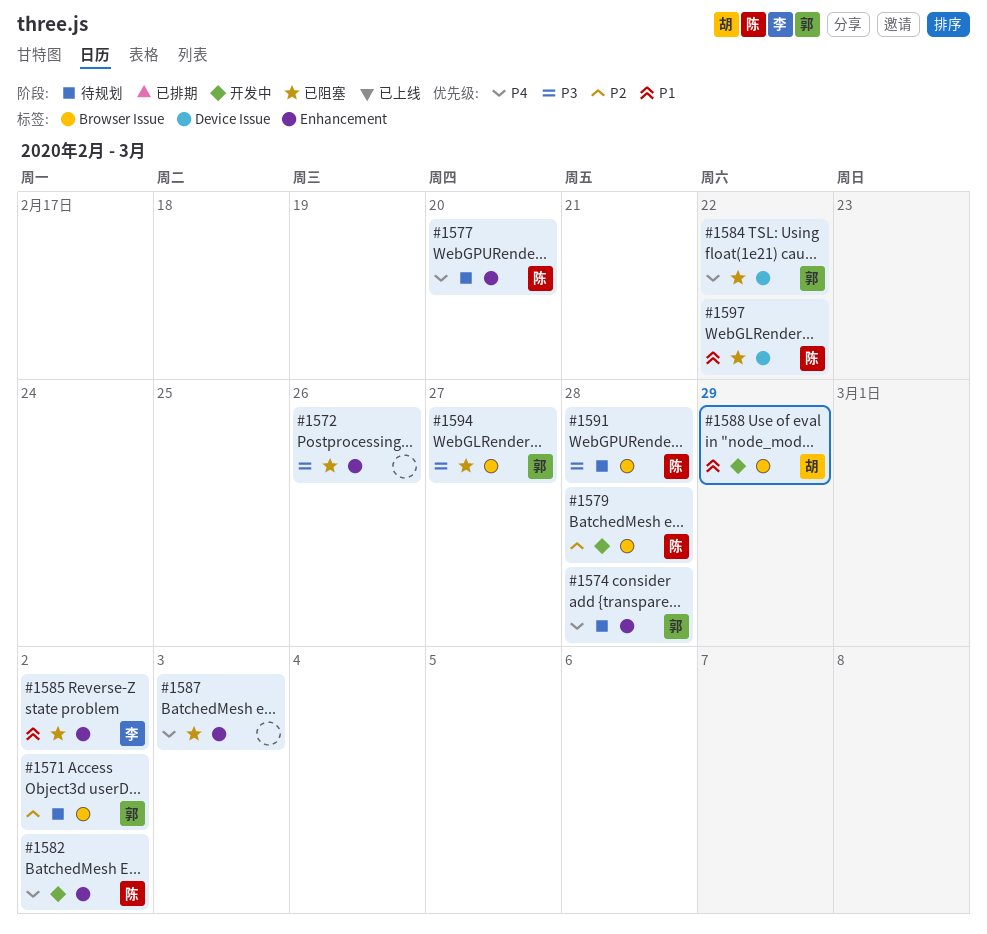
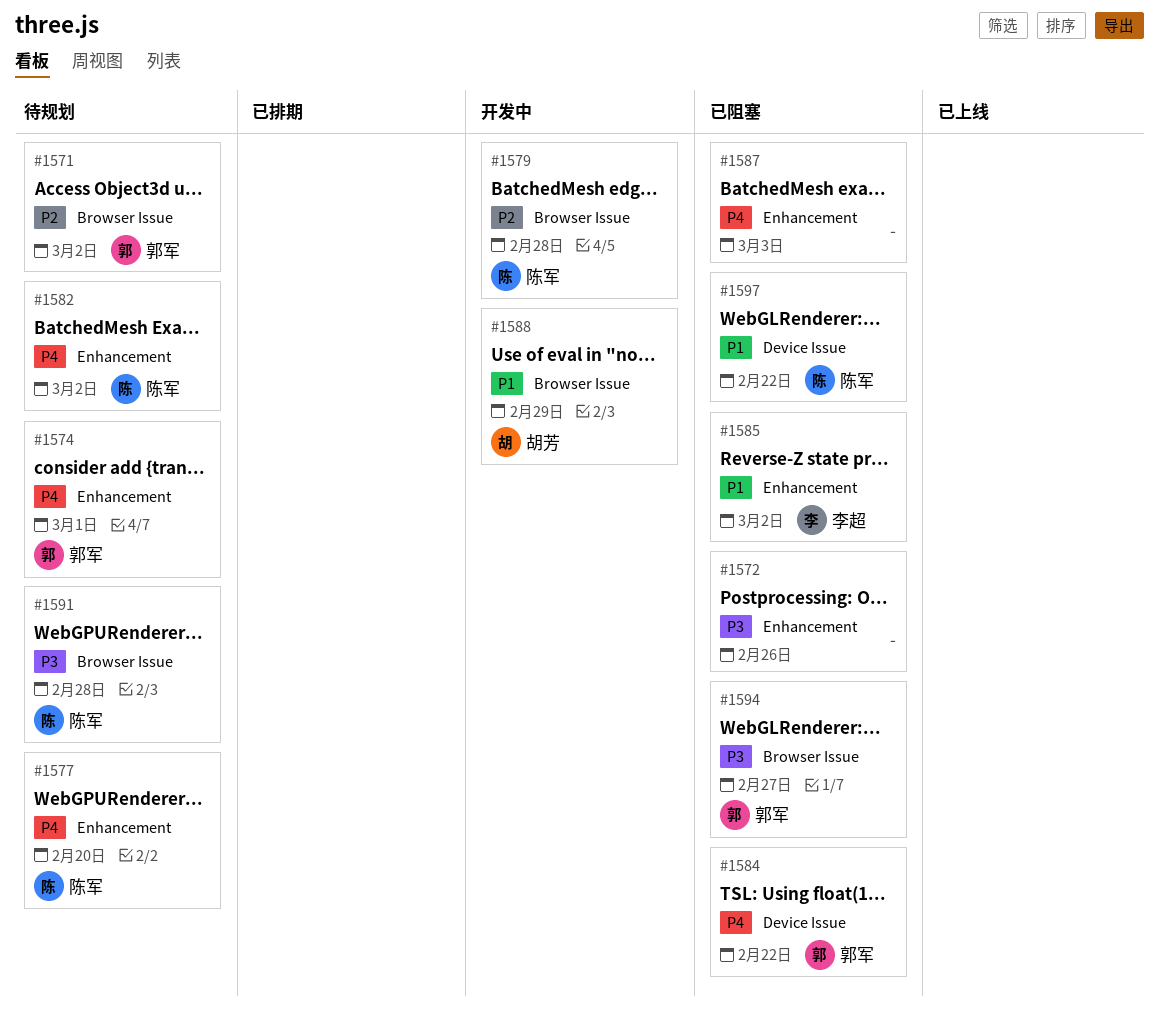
#1574, due: Feb 28 -> Mar 1
#1582, status: 开发中 -> 待规划

